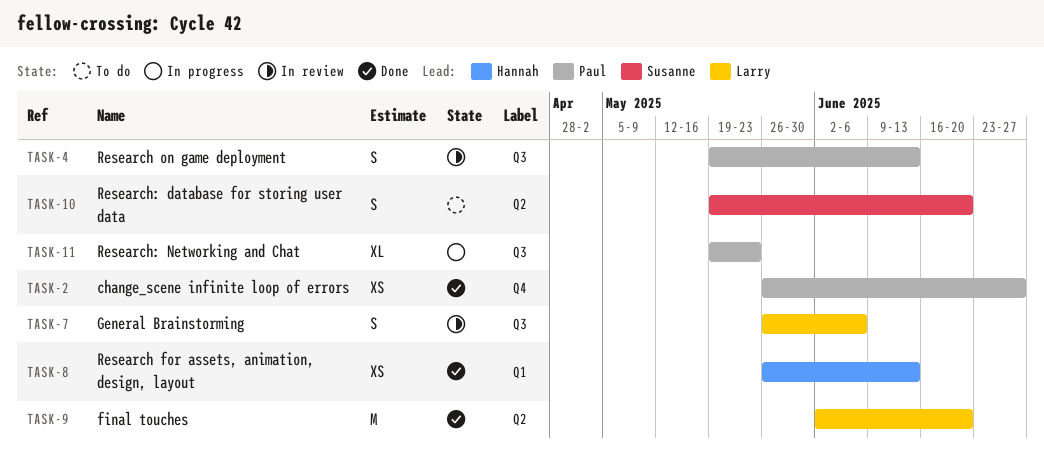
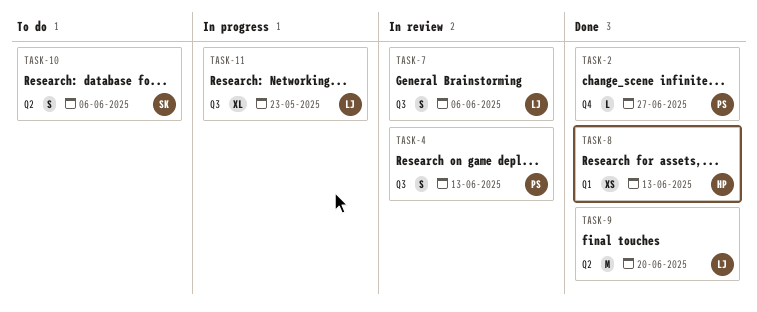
TASK-2, estimate: XS -> L
TASK-10, due: Jun 20 -> Jun 6
TASK-11, owner: Paul -> Larry

